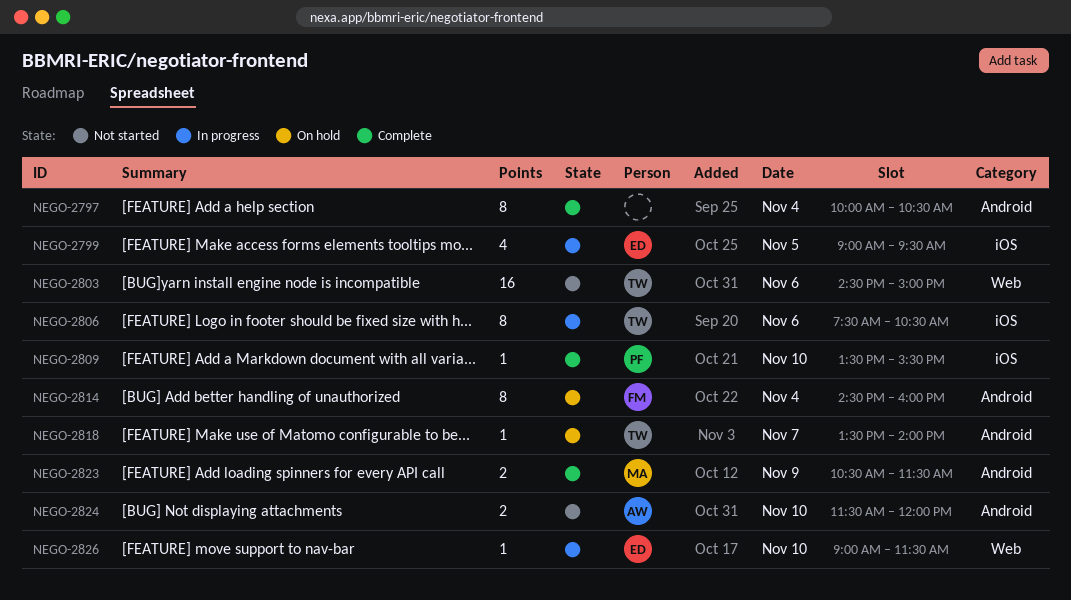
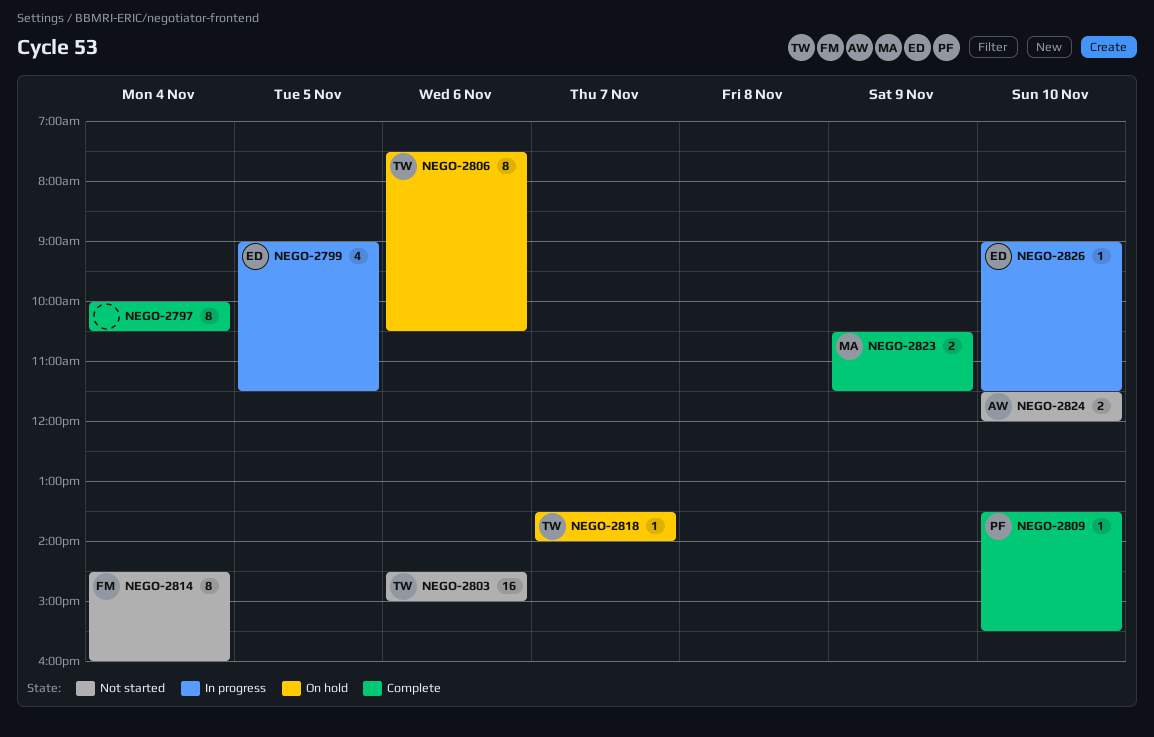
NEGO-2799, ends: 09:30 -> 11:30
NEGO-2806, status: In progress -> On hold
NEGO-2814, status: On hold -> Not started

